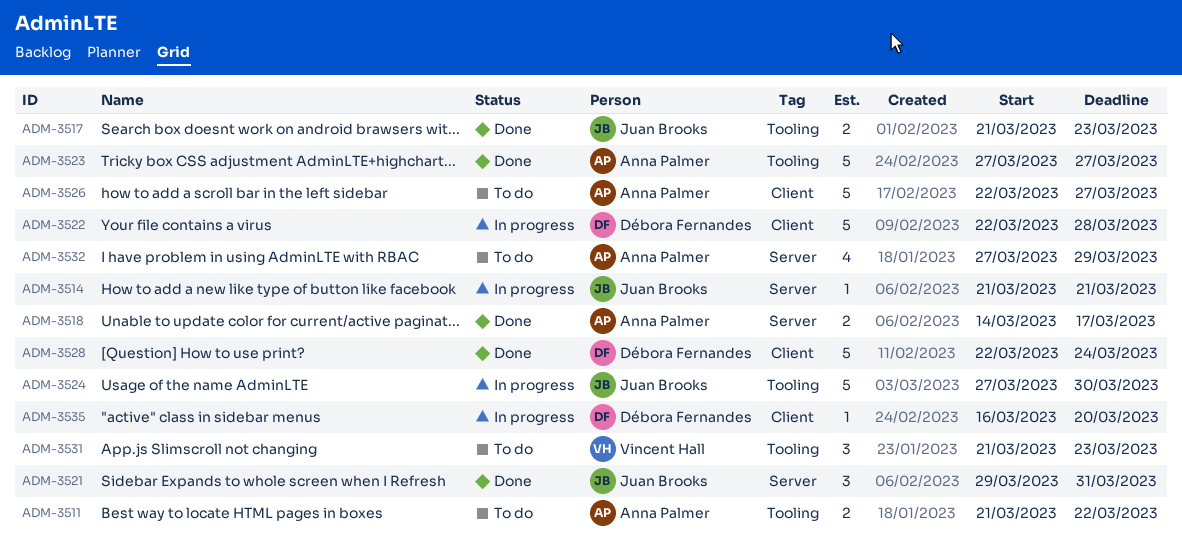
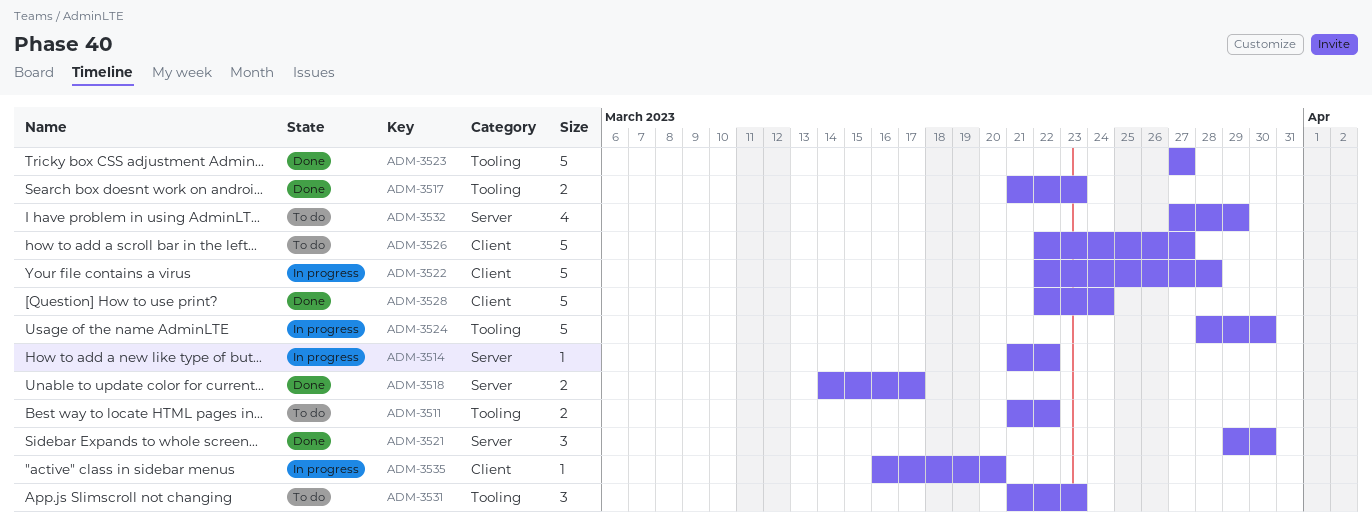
ADM-3514, due: Mar 21 -> Mar 22
ADM-3521, due: Mar 31 -> Mar 30
ADM-3524, start: Mar 27 -> Mar 28

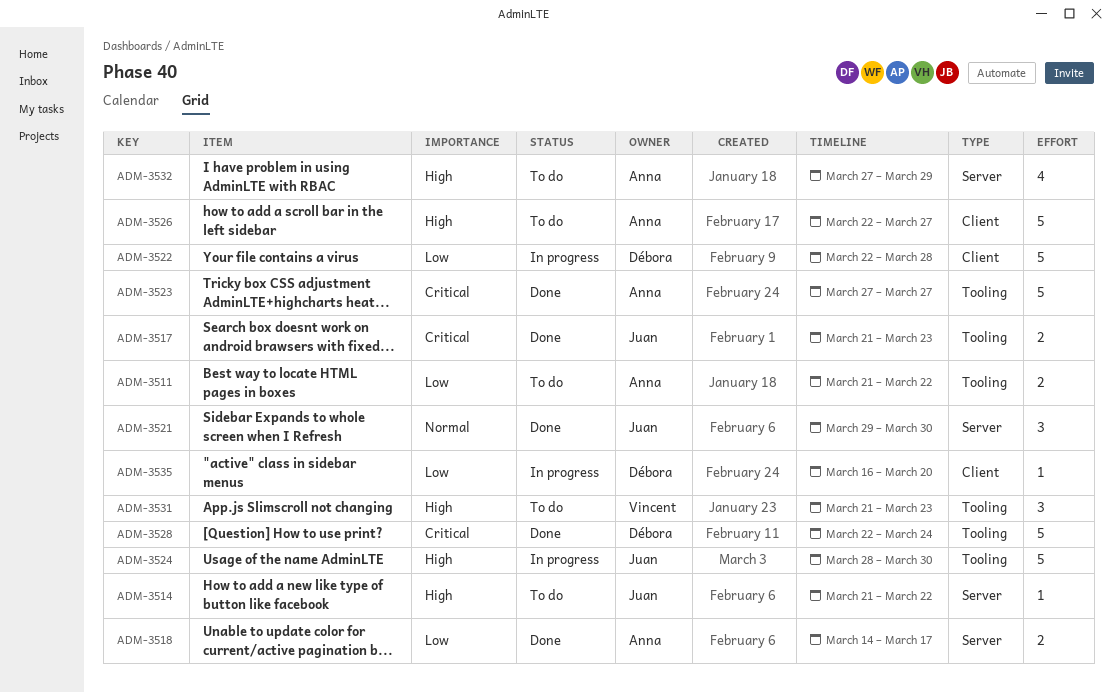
ADM-3514, status: In progress -> To do
ADM-3528, label: Client -> Tooling

